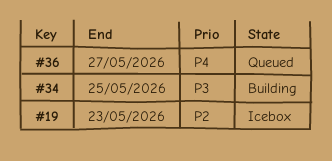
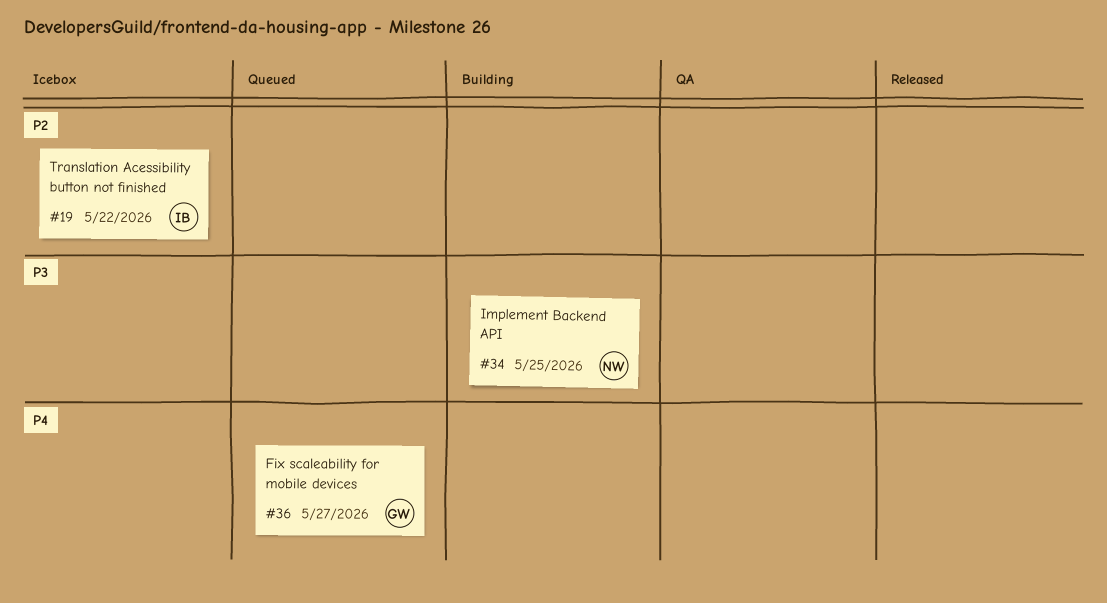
#19, due: May 23 -> May 22

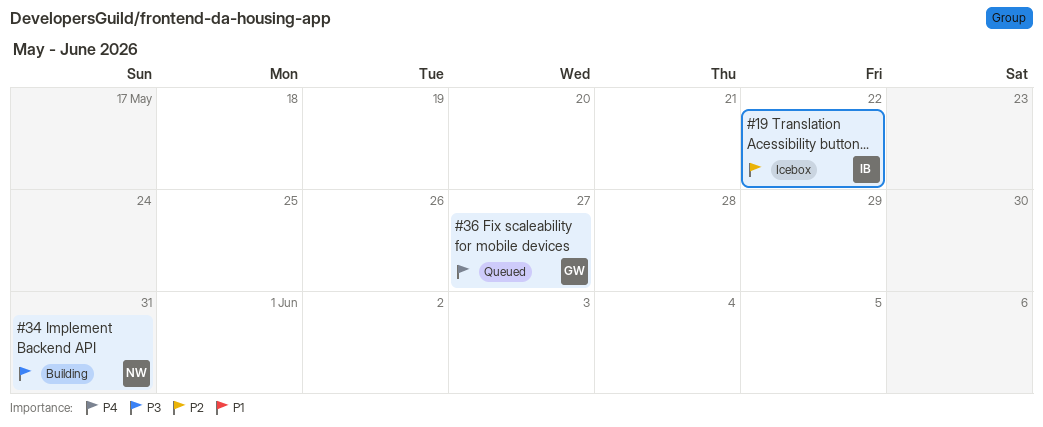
#34, due: May 25 -> May 31

